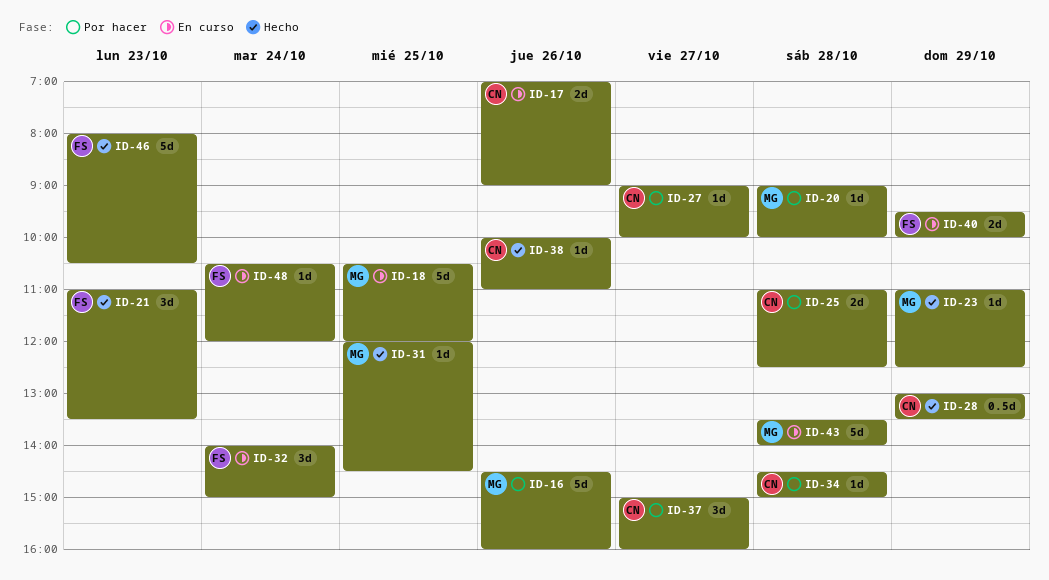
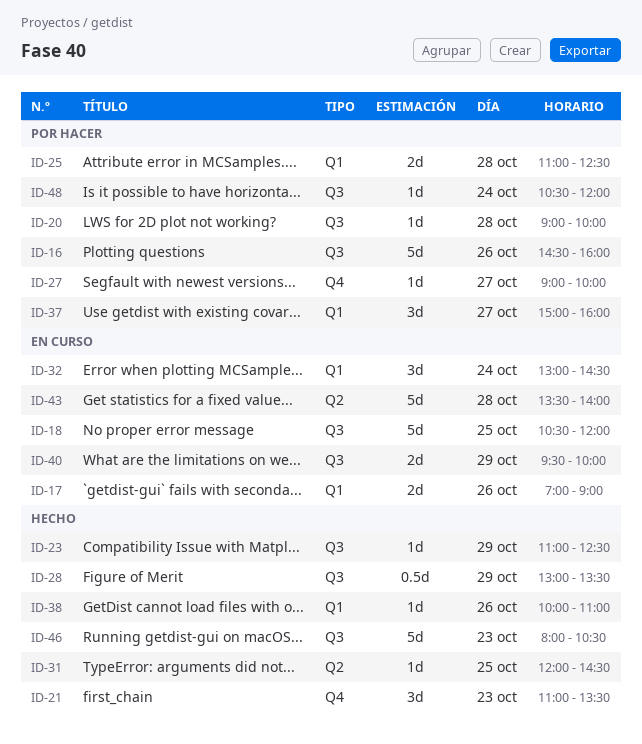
ID-32, begins: 14:00 -> 13:00
ID-32, ends: 15:00 -> 14:30
ID-34: present -> none
ID-48, status: En curso -> Por hacer

